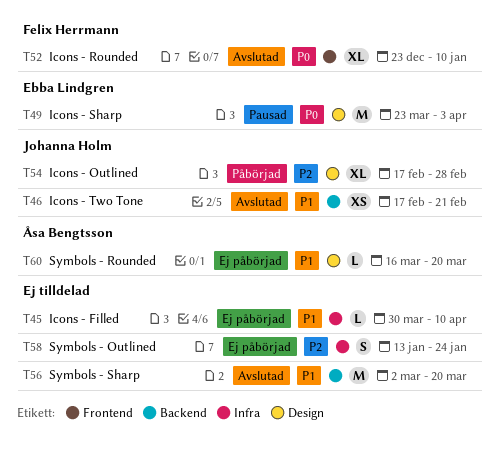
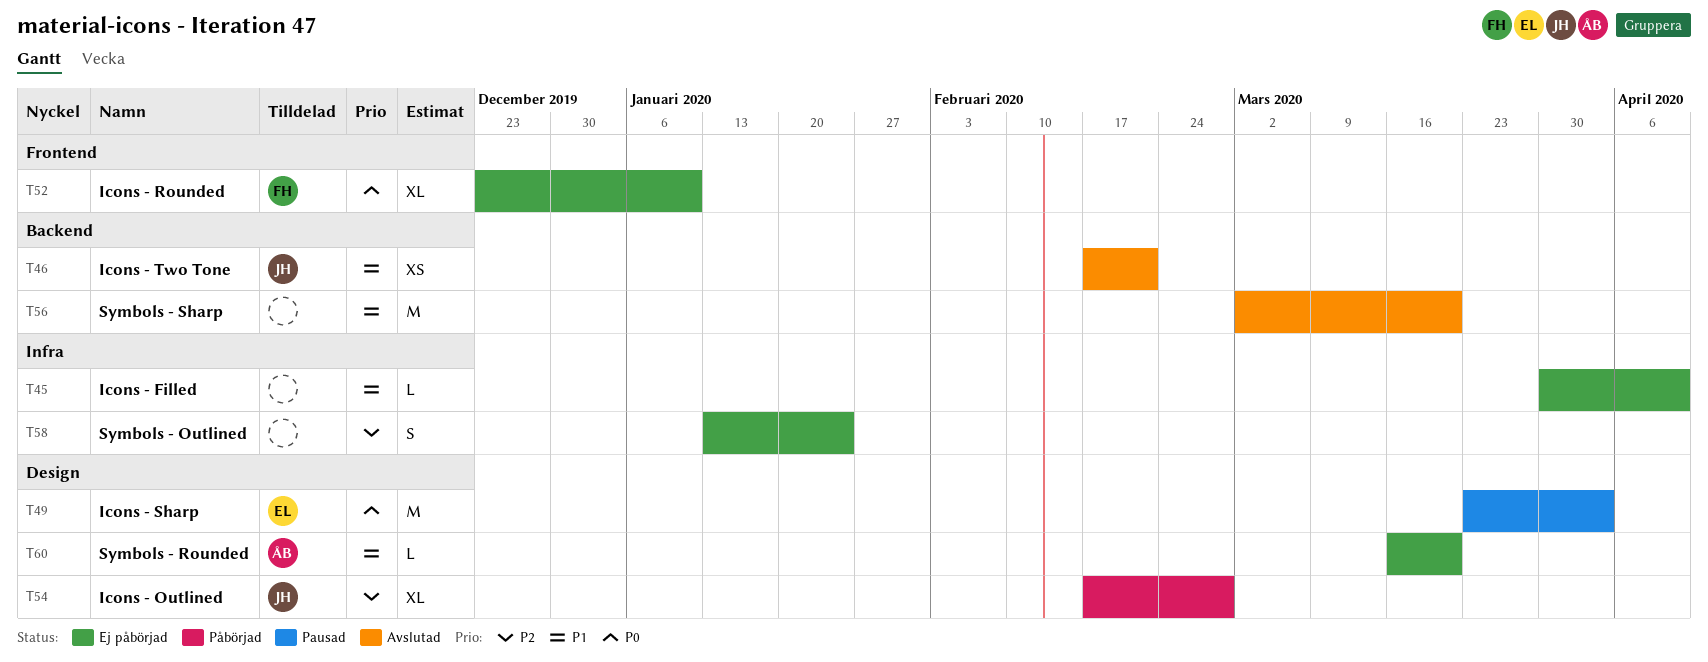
T52, status: Avslutad -> Ej påbörjad

